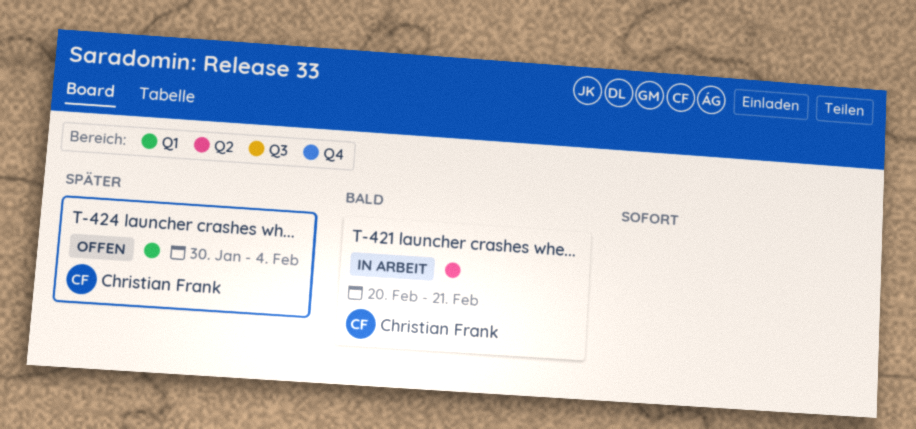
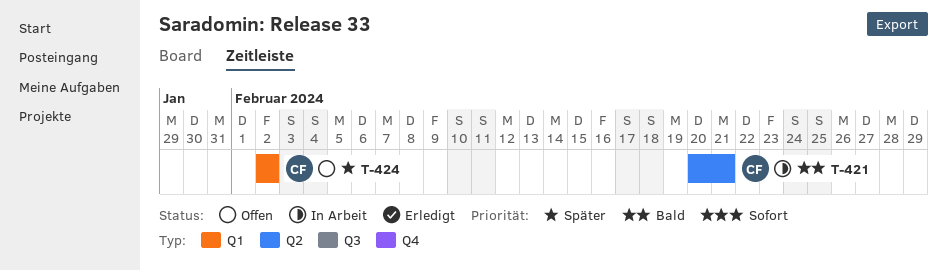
T-424, start: Jan 30 -> Feb 2
T-424, due: Feb 4 -> Feb 2

